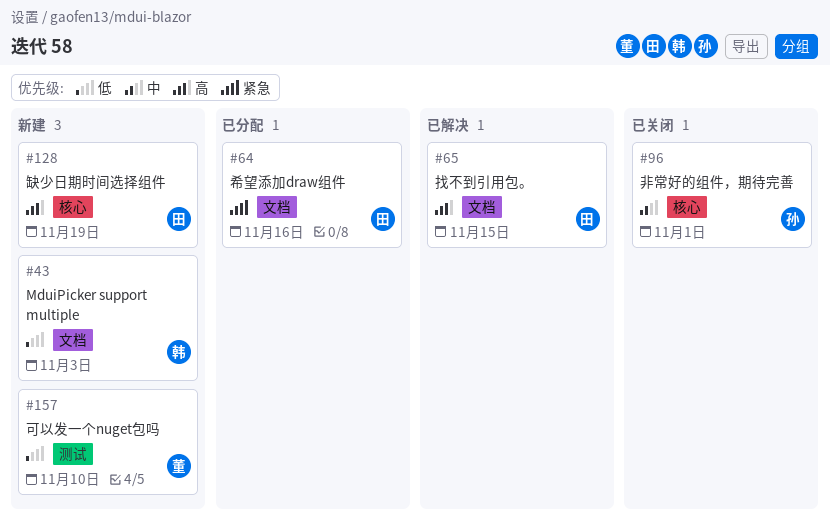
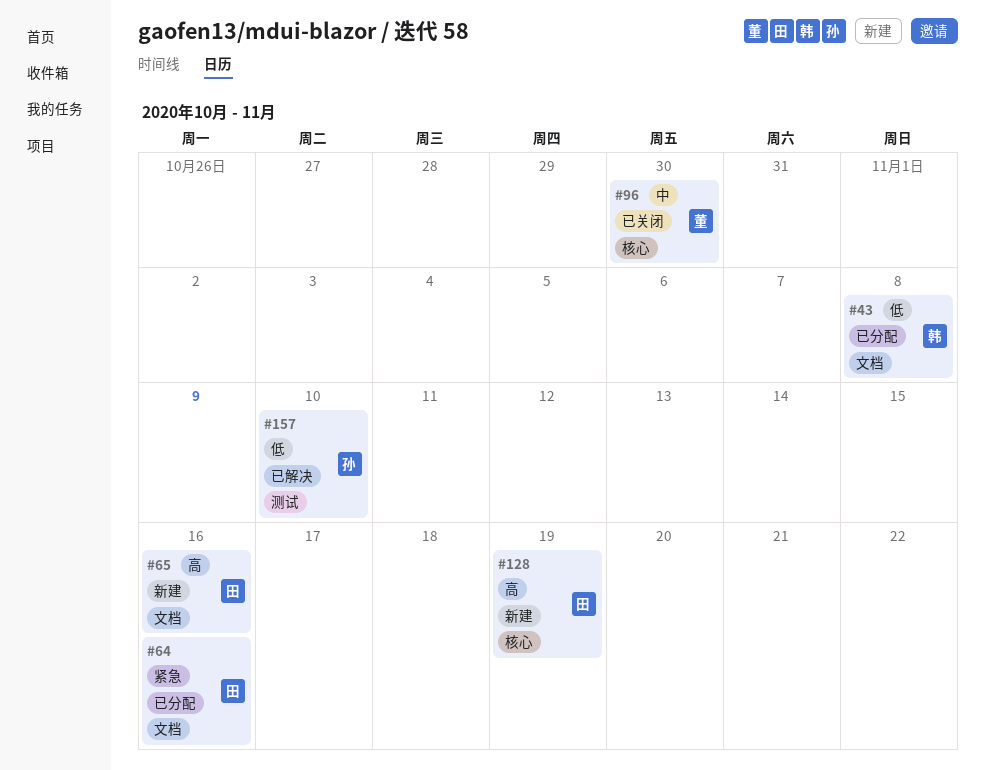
#43, status: 新建 -> 已分配
#43, due: Nov 3 -> Nov 8
#65, status: 已解决 -> 新建
#65, due: Nov 15 -> Nov 16
#96, owner: 孙 -> 董
#96, due: Nov 1 -> Oct 30
#157, status: 新建 -> 已解决
#157, owner: 董 -> 孙

